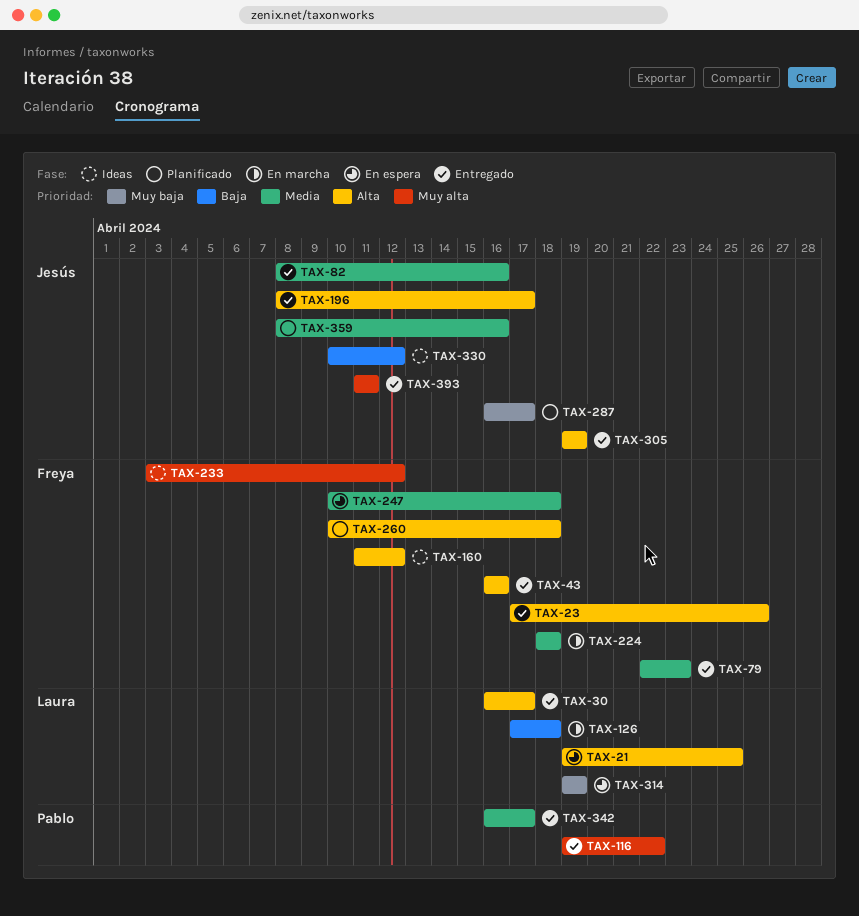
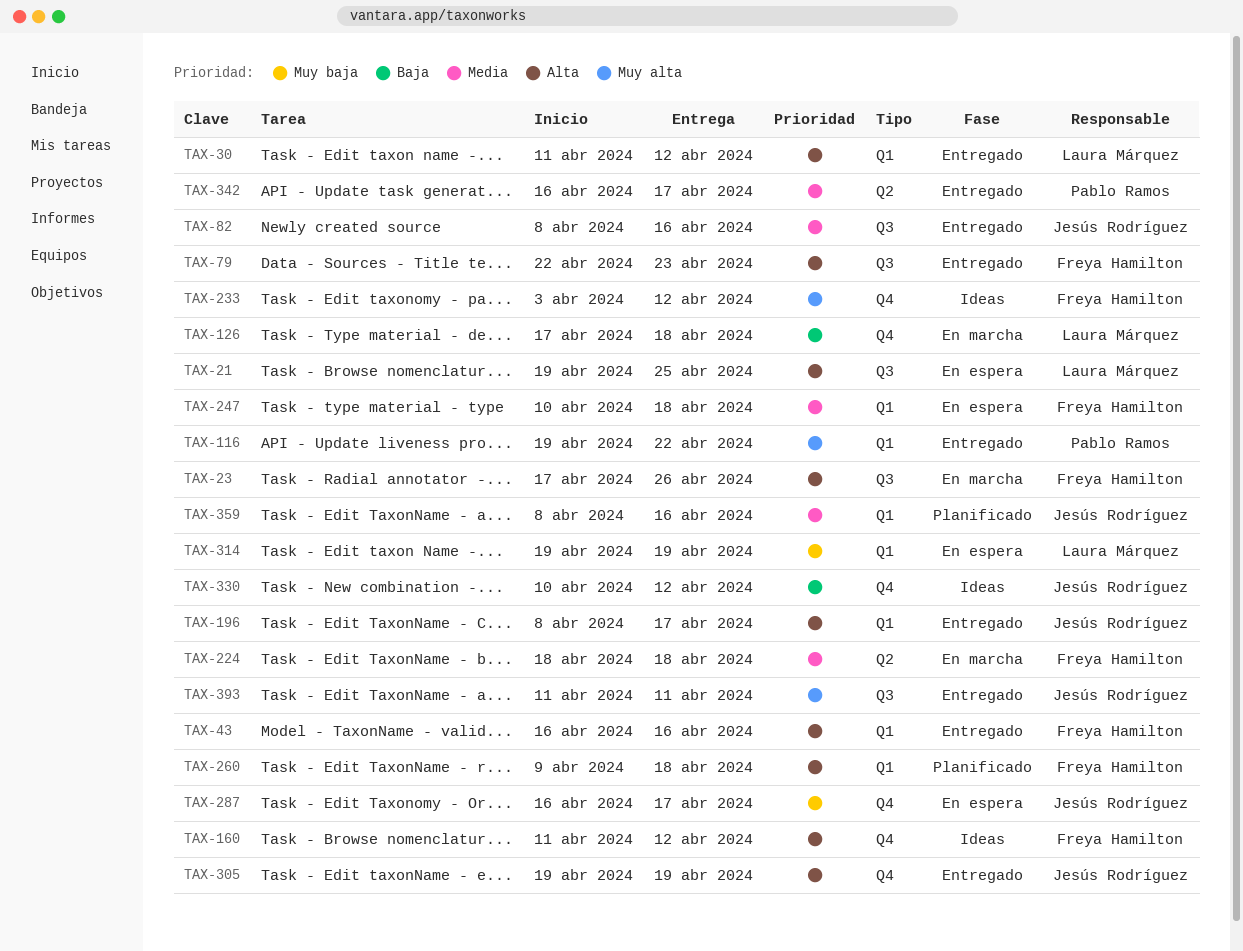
TAX-23, status: Entregado -> En marcha
TAX-30, start: Apr 16 -> Apr 11
TAX-30, due: Apr 17 -> Apr 12
TAX-79, priority: Media -> Alta
TAX-260, start: Apr 10 -> Apr 9
TAX-287, status: Planificado -> En espera

